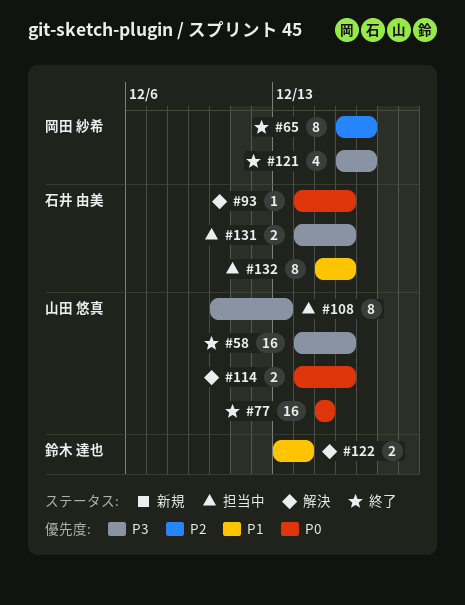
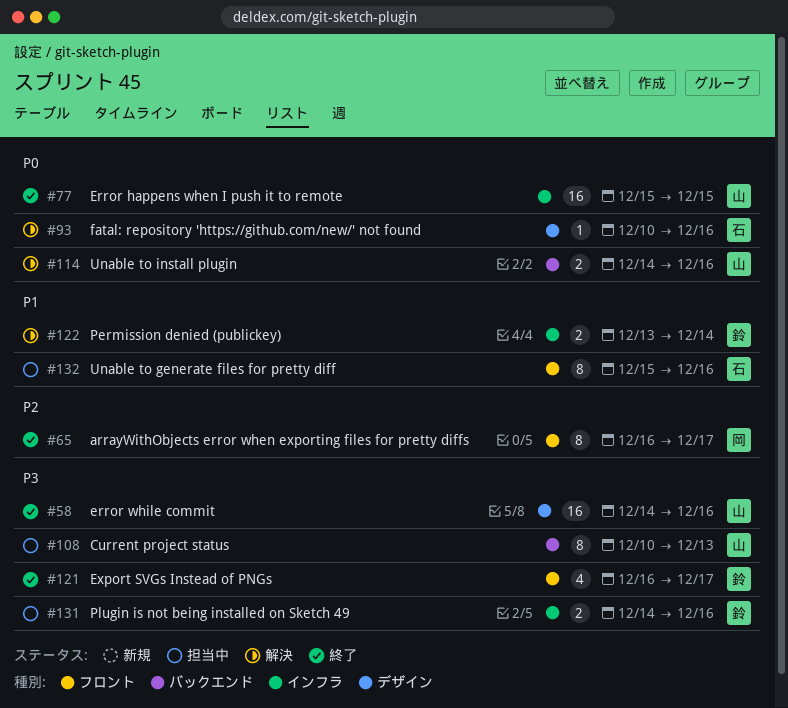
#93, start: Dec 14 -> Dec 10
#121, owner: 岡田 紗希 -> 鈴木 達也
#131, owner: 石井 由美 -> 鈴木 達也

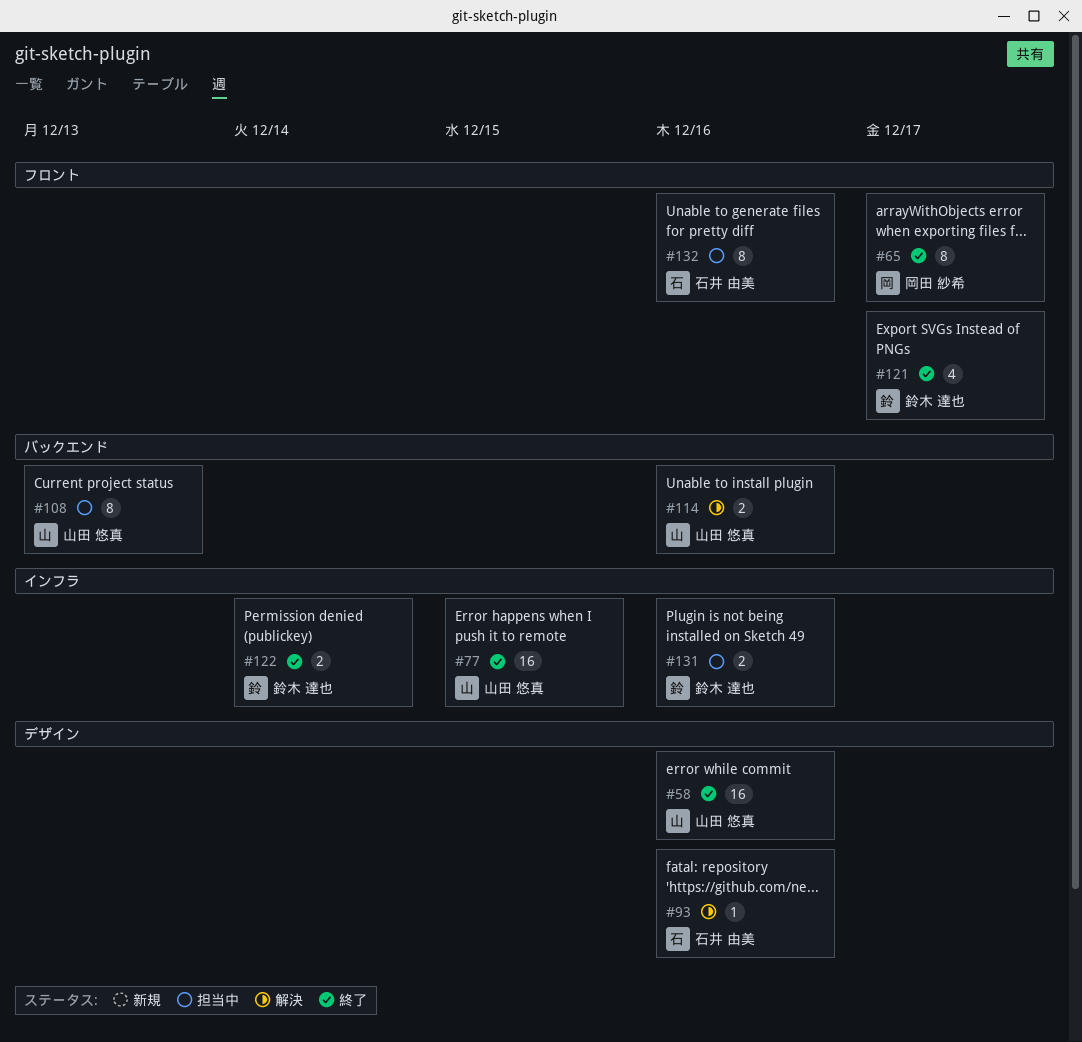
#122, status: 解決 -> 終了

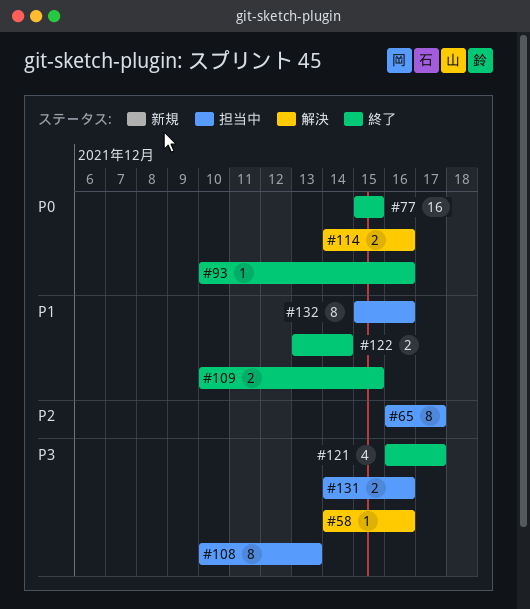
#58, status: 終了 -> 解決
#58, estimate: 16 -> 1
#65, status: 終了 -> 担当中
#93, status: 解決 -> 終了
#109: none -> present

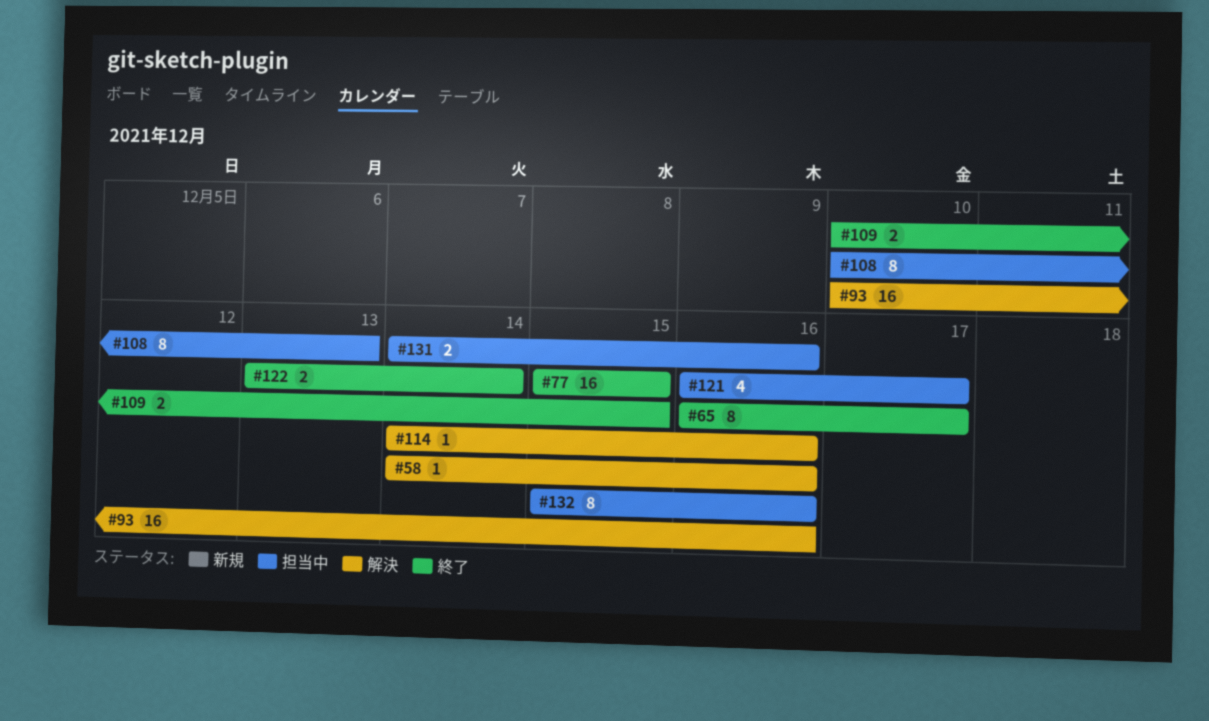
#65, status: 担当中 -> 終了
#93, status: 終了 -> 解決
#93, estimate: 1 -> 16
#114, estimate: 2 -> 1
#121, status: 終了 -> 担当中

